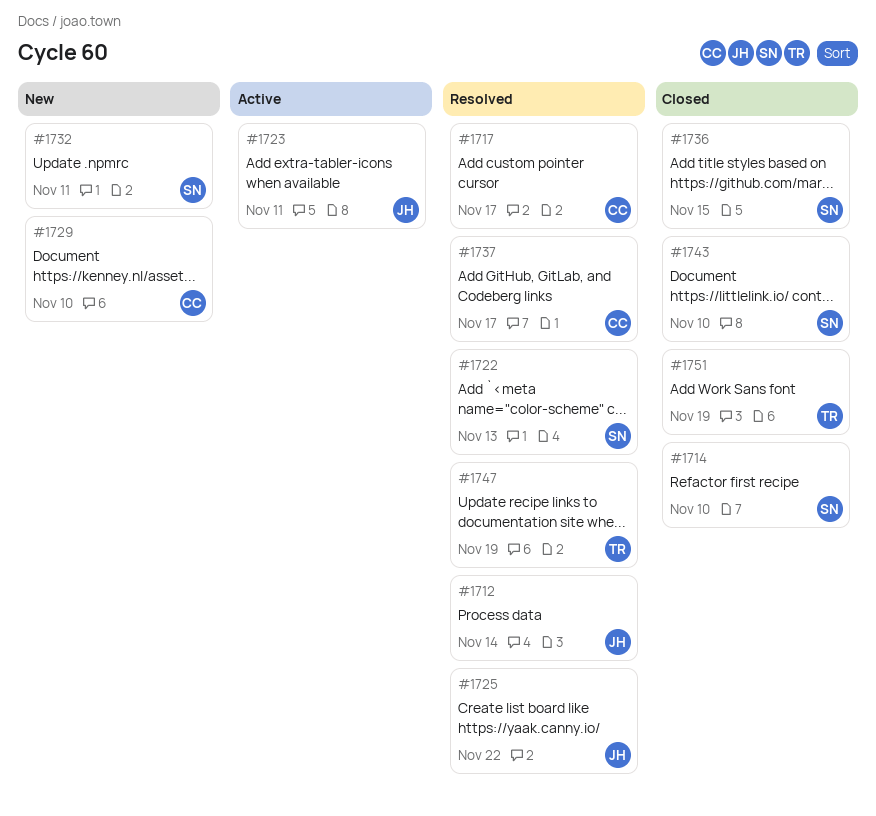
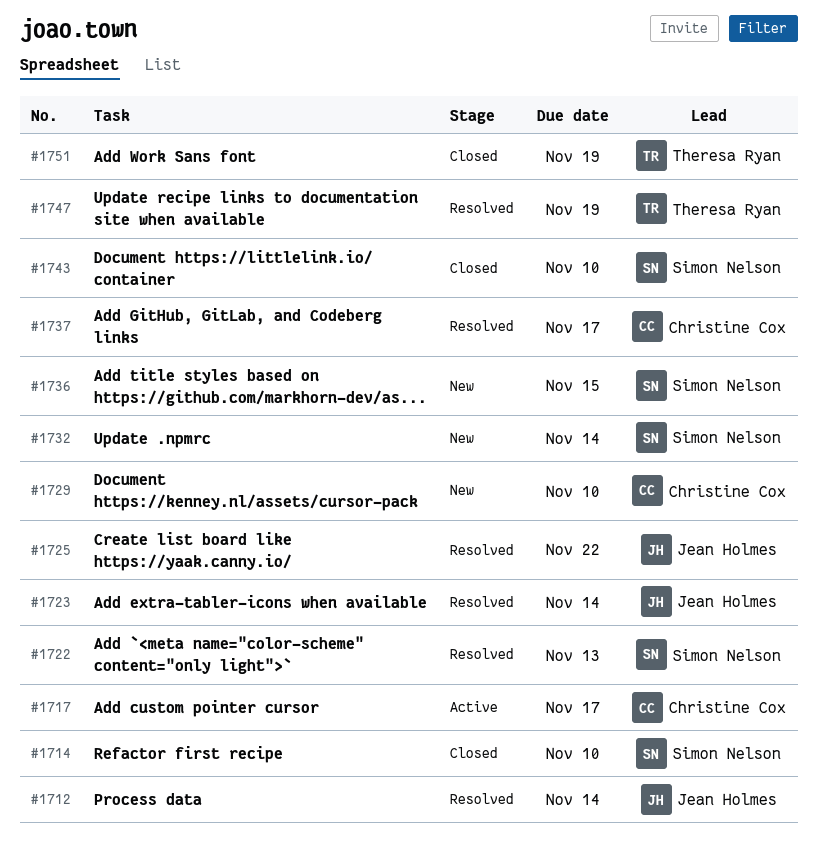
#1717, status: Resolved -> Active
#1723, status: Active -> Resolved
#1723, due: Nov 11 -> Nov 14
#1732, due: Nov 11 -> Nov 14
#1736, status: Closed -> New

